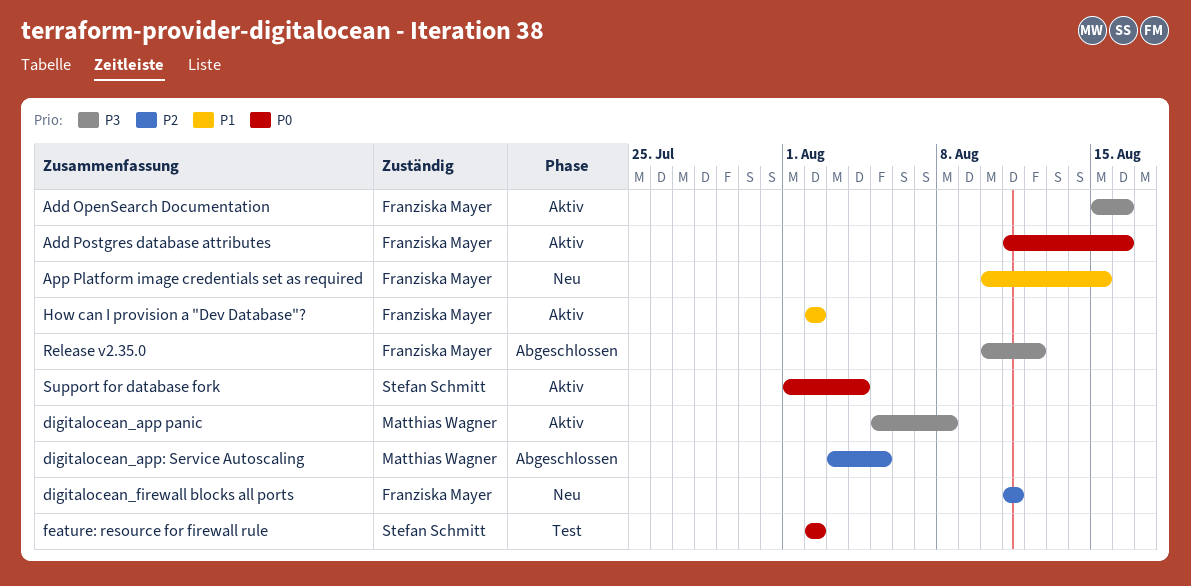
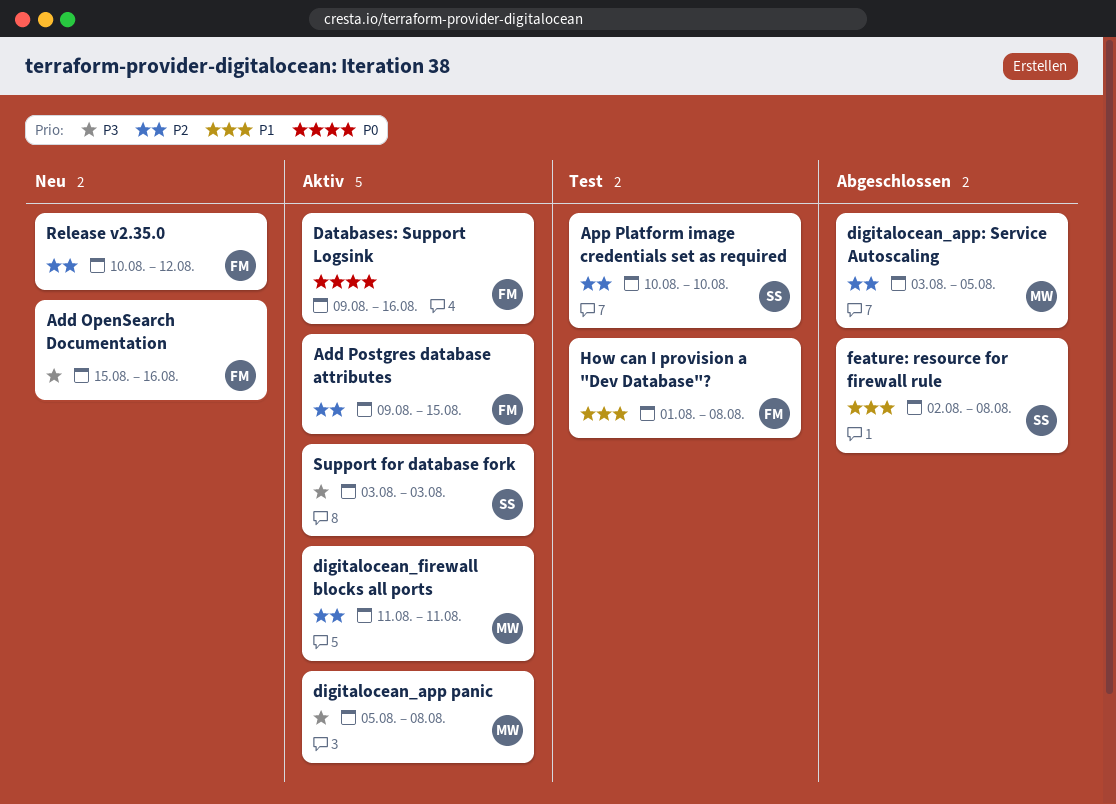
Add OpenSearch Documentation, status: Aktiv -> Neu
Add Postgres database attributes, priority: P0 -> P2
Add Postgres database attributes, start: Aug 11 -> Aug 9
Add Postgres database attributes, due: Aug 16 -> Aug 15
App Platform image credentials set as required, status: Neu -> Test
App Platform image credentials set as required, owner: Franziska Mayer -> Stefan Schmitt
App Platform image credentials set as required, priority: P1 -> P2
App Platform image credentials set as required, due: Aug 15 -> Aug 10
Databases: Support Logsink: none -> present
digitalocean_firewall blocks all ports, status: Neu -> Aktiv
digitalocean_firewall blocks all ports, owner: Franziska Mayer -> Matthias Wagner
feature: resource for firewall rule, status: Test -> Abgeschlossen
feature: resource for firewall rule, priority: P0 -> P1
feature: resource for firewall rule, due: Aug 2 -> Aug 8
How can I provision a "Dev Database"?, status: Aktiv -> Test
How can I provision a "Dev Database"?, start: Aug 2 -> Aug 1
How can I provision a "Dev Database"?, due: Aug 2 -> Aug 8
Release v2.35.0, status: Abgeschlossen -> Neu
Release v2.35.0, priority: P3 -> P2
Support for database fork, priority: P0 -> P3
Support for database fork, start: Aug 1 -> Aug 3
Support for database fork, due: Aug 4 -> Aug 3

